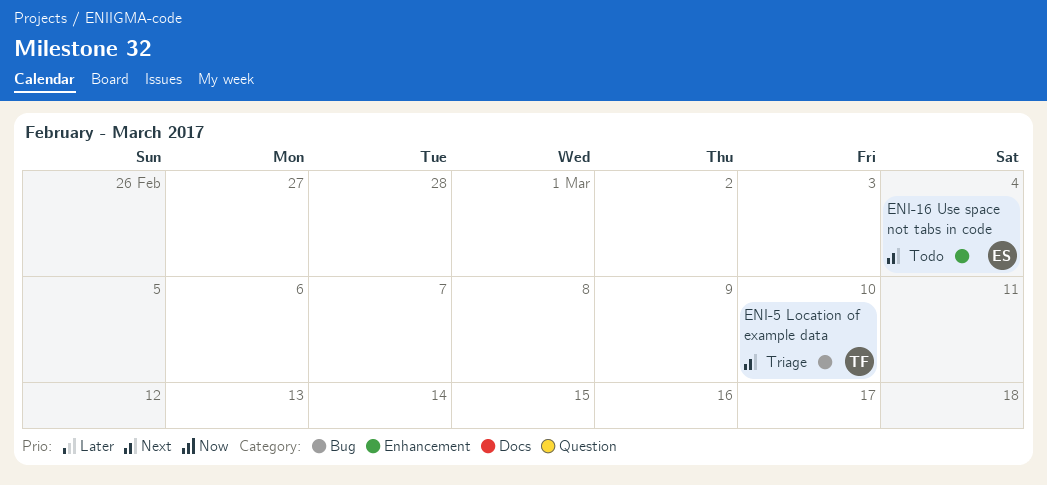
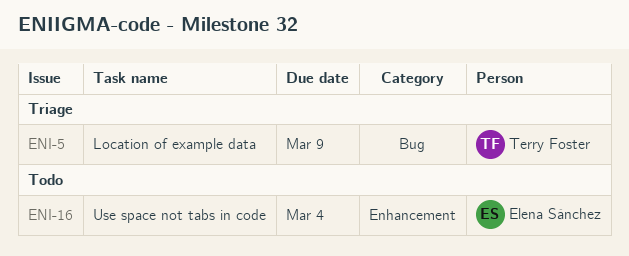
ENI-5, due: Mar 10 -> Mar 9

